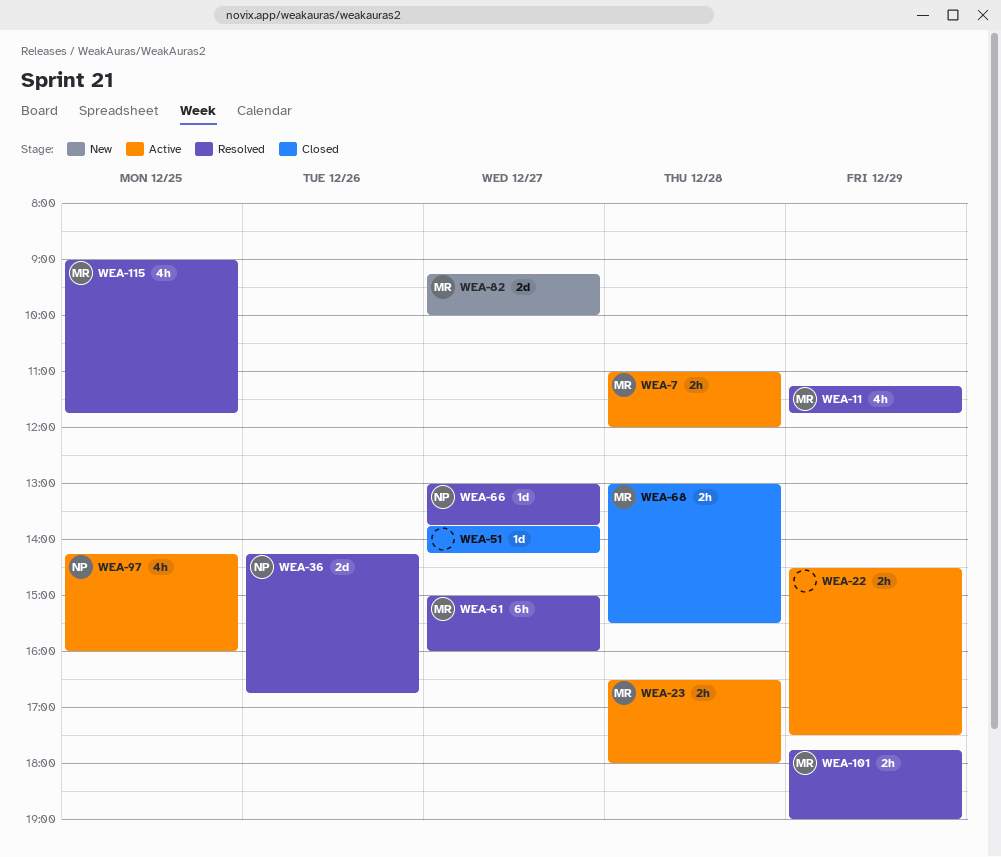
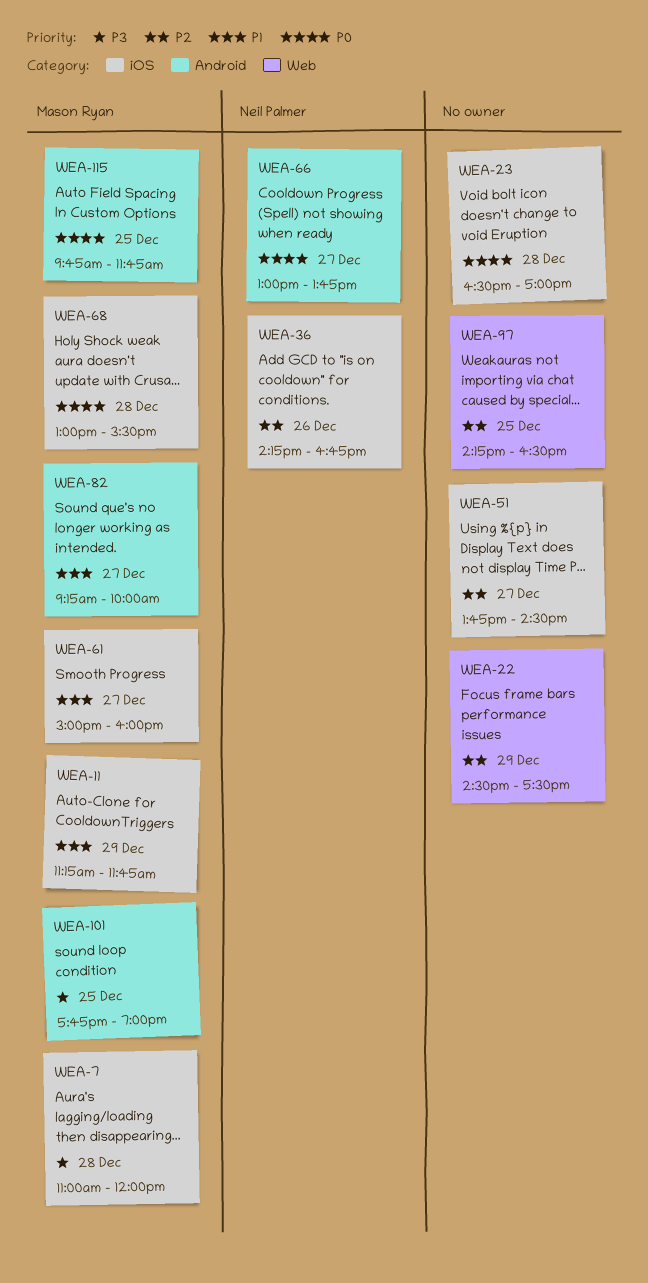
WEA-23, owner: Mason Ryan -> none
WEA-23, ends: 18:00 -> 17:00
WEA-51, ends: 14:15 -> 14:30
WEA-97, owner: Neil Palmer -> none
WEA-97, ends: 16:00 -> 16:30
WEA-101, day: Dec 29 -> Dec 25
WEA-115, begins: 09:00 -> 09:45

